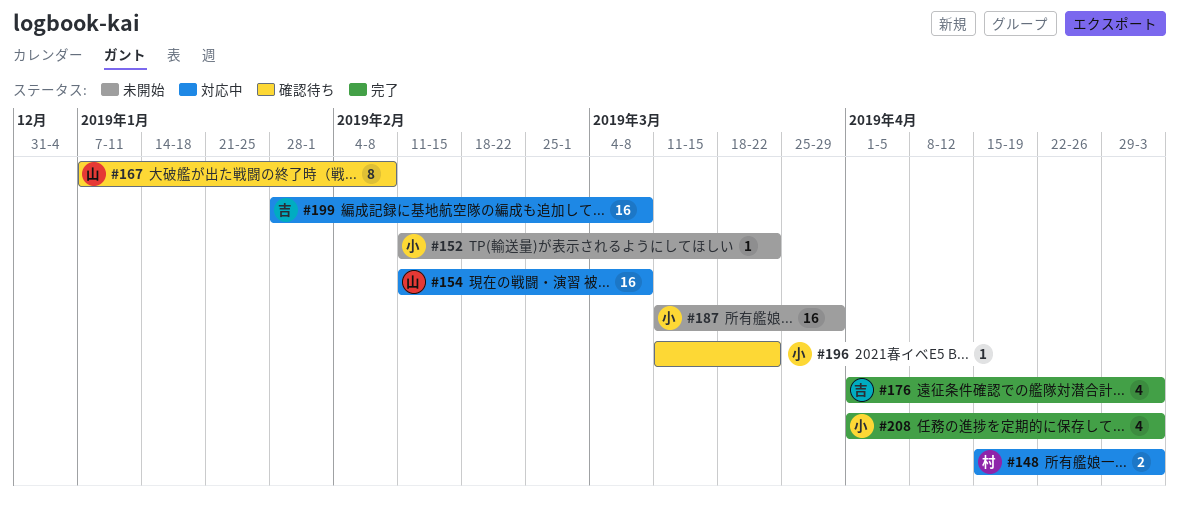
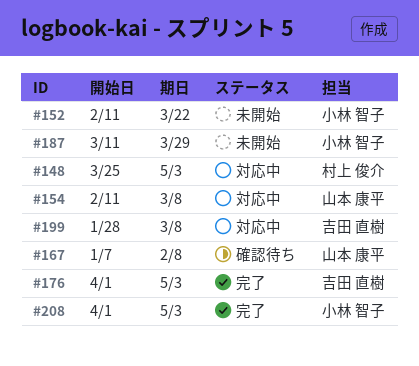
#148, start: Apr 15 -> Mar 25
#196: present -> none

